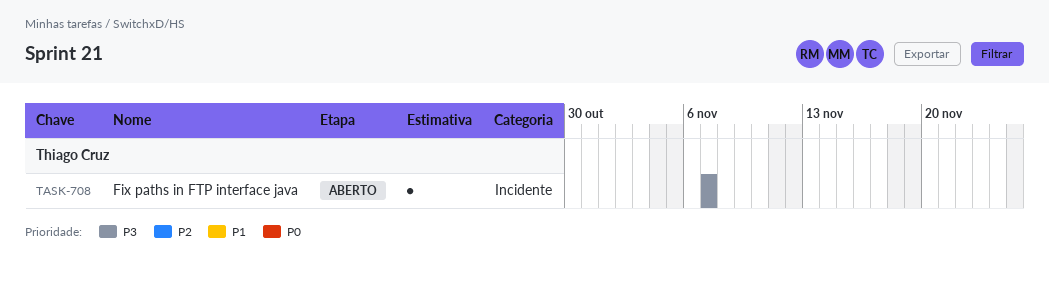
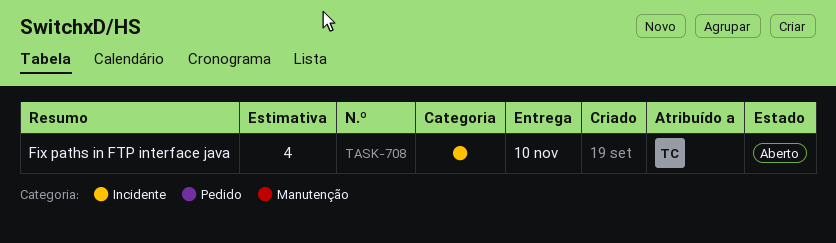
TASK-708, estimate: 1 -> 4
TASK-708, due: Nov 7 -> Nov 10

